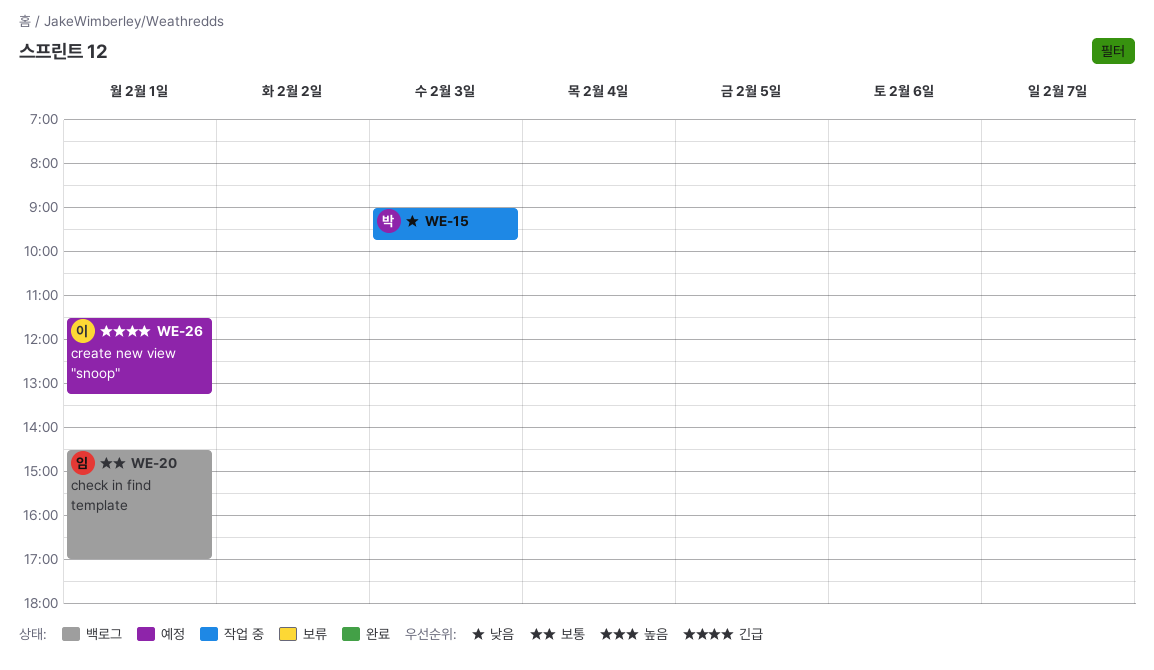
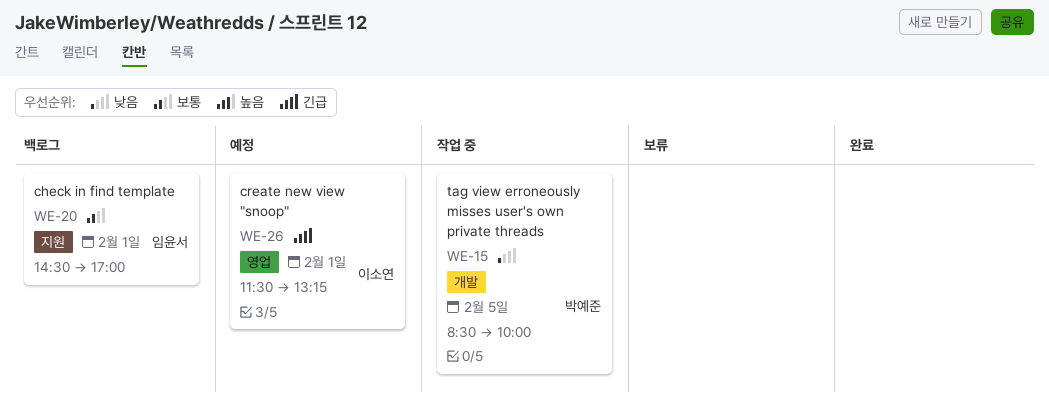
WE-15, day: Feb 3 -> Feb 5
WE-15, begins: 09:00 -> 08:30
WE-15, ends: 09:45 -> 10:00

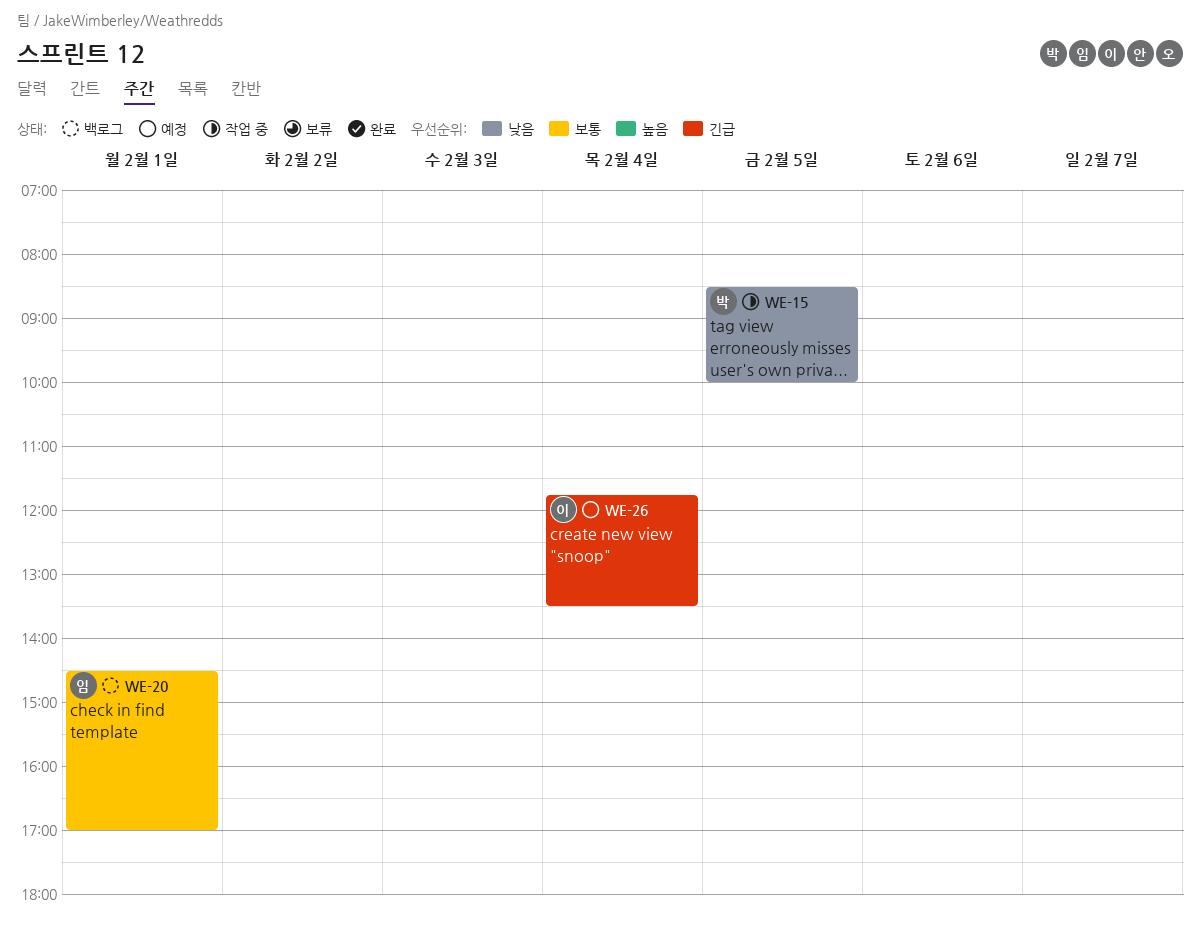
WE-26, day: Feb 1 -> Feb 4
WE-26, begins: 11:30 -> 11:45
WE-26, ends: 13:15 -> 13:30

